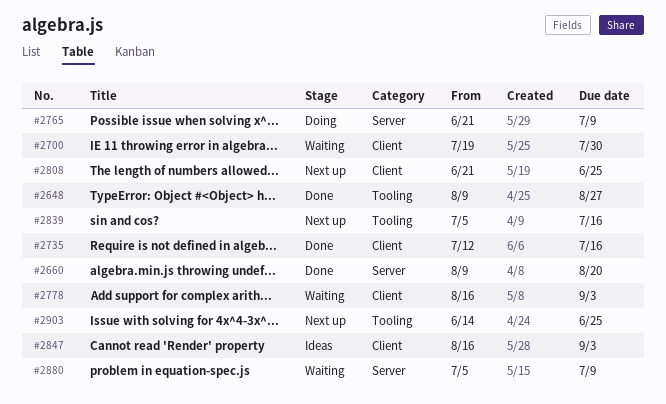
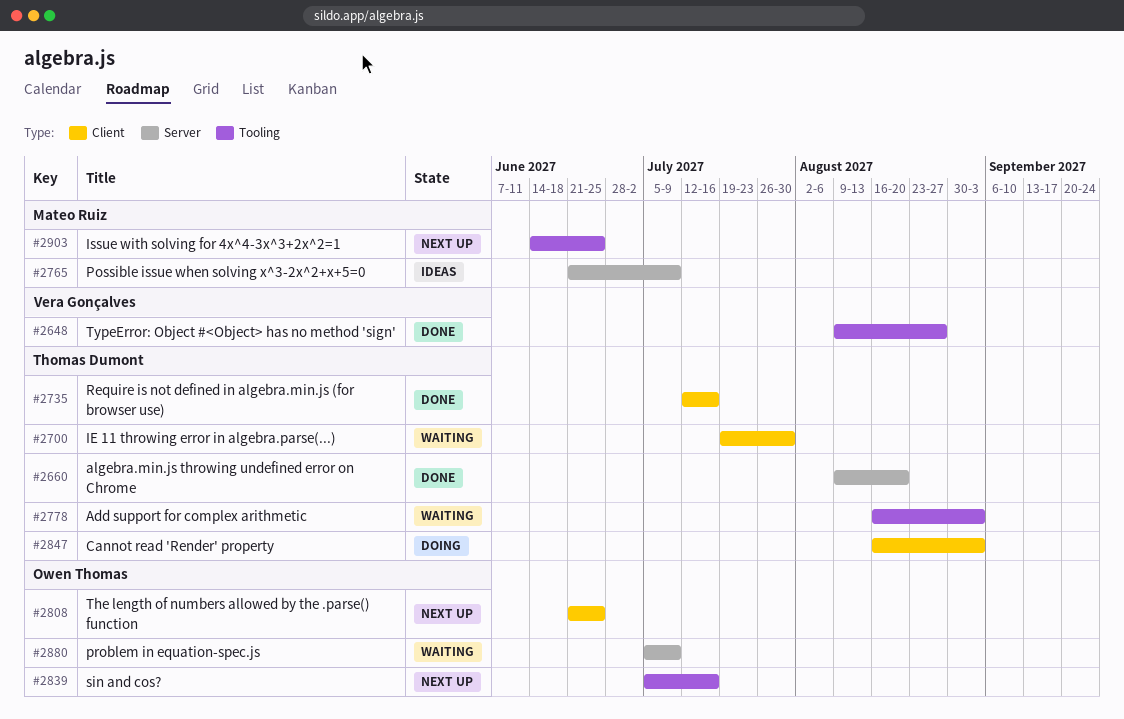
#2765, status: Doing -> Ideas
#2778, label: Client -> Tooling
#2847, status: Ideas -> Doing

